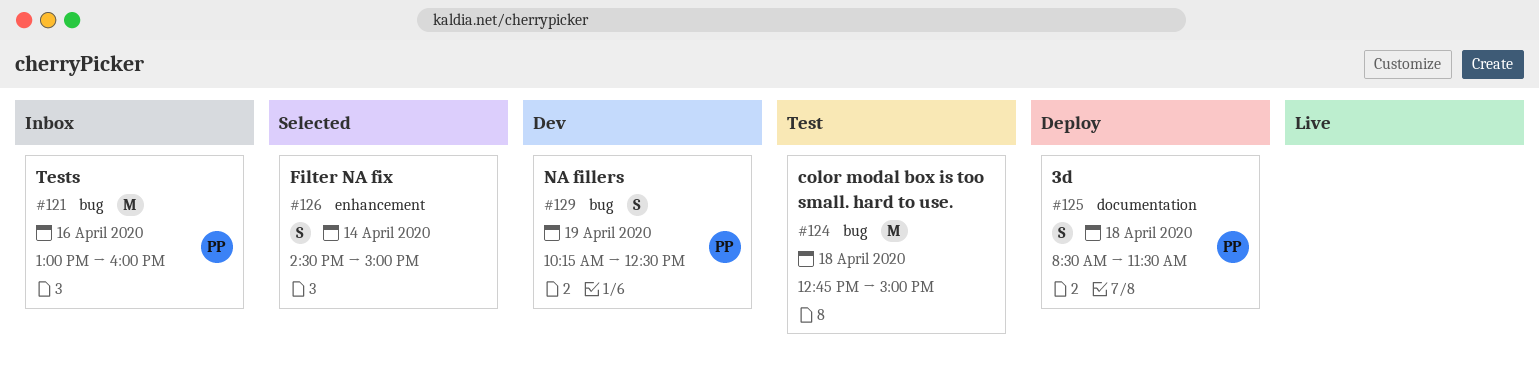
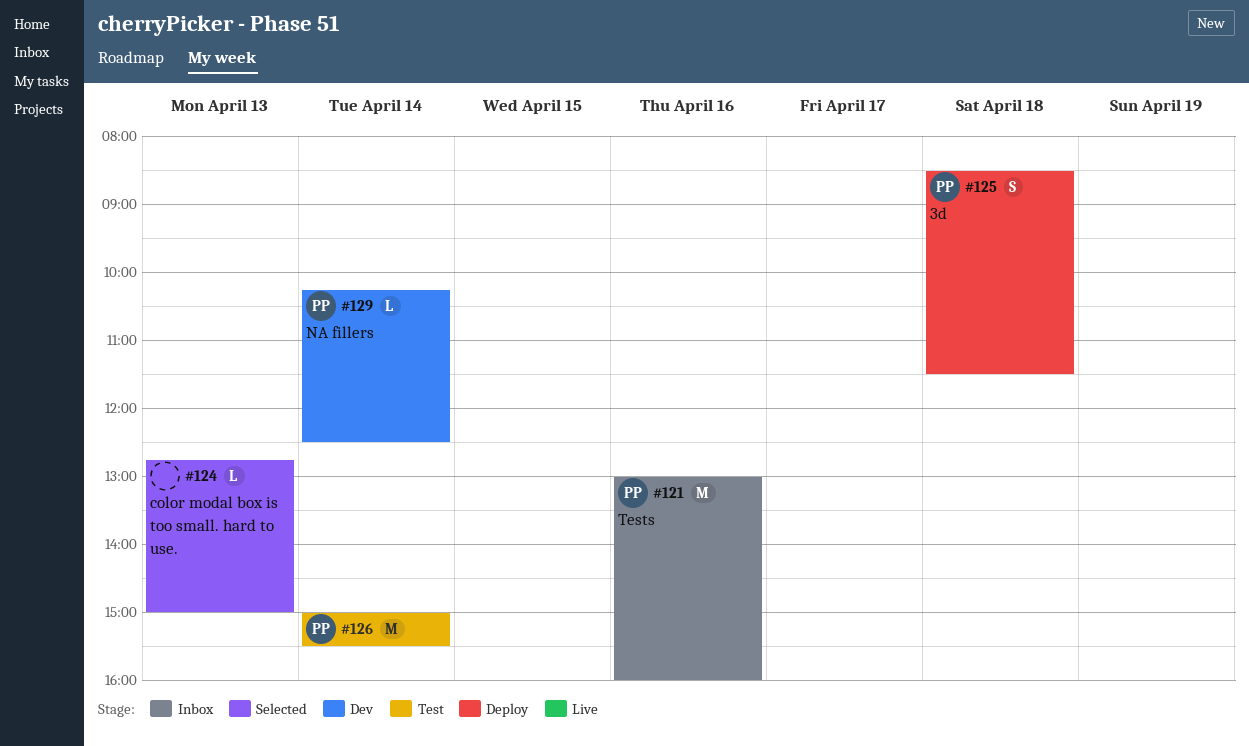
#124, status: Test -> Selected
#124, estimate: M -> L
#124, day: Apr 18 -> Apr 13
#126, status: Selected -> Test
#126, owner: none -> PP
#126, estimate: S -> M
#126, begins: 14:30 -> 15:00
#126, ends: 15:00 -> 15:30
#129, estimate: S -> L
#129, day: Apr 19 -> Apr 14

